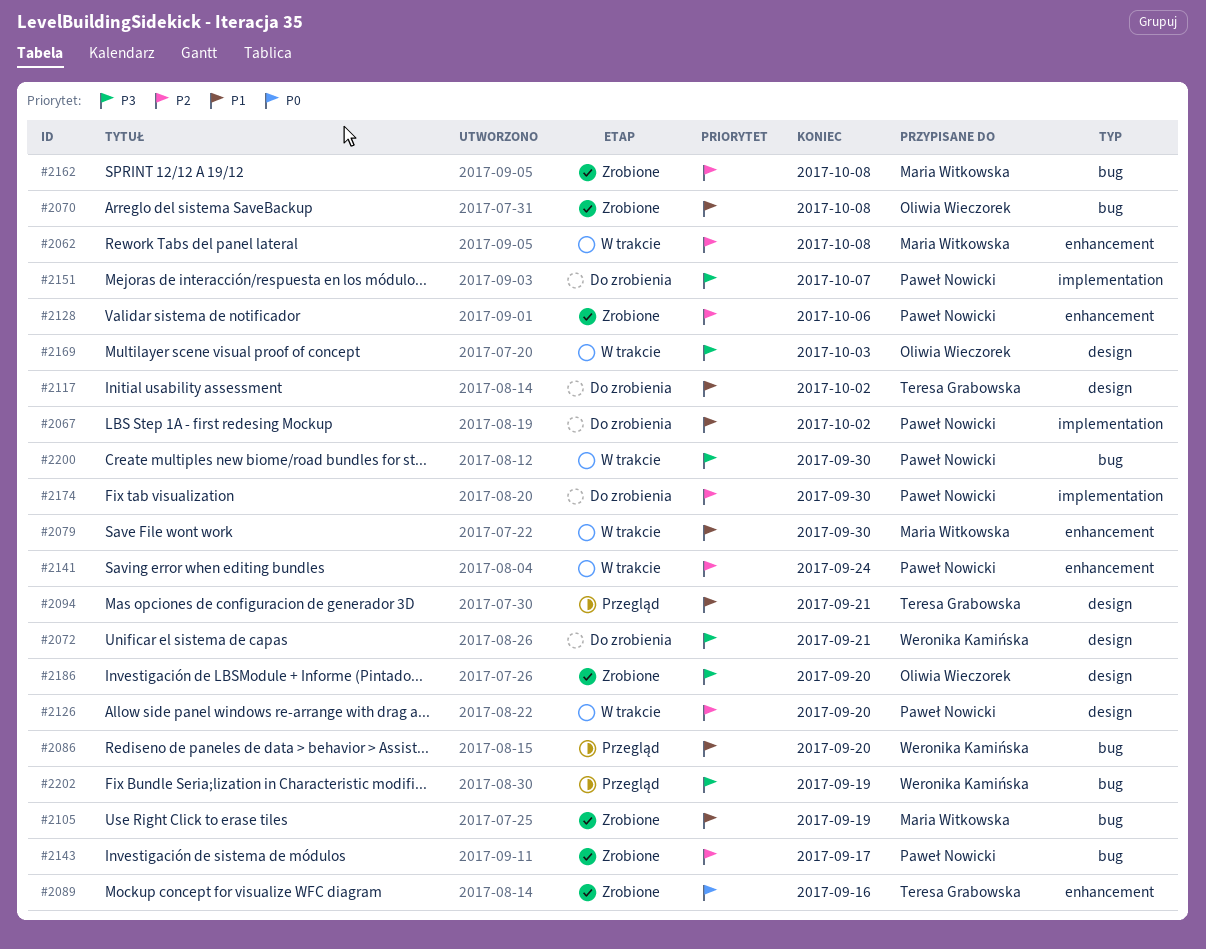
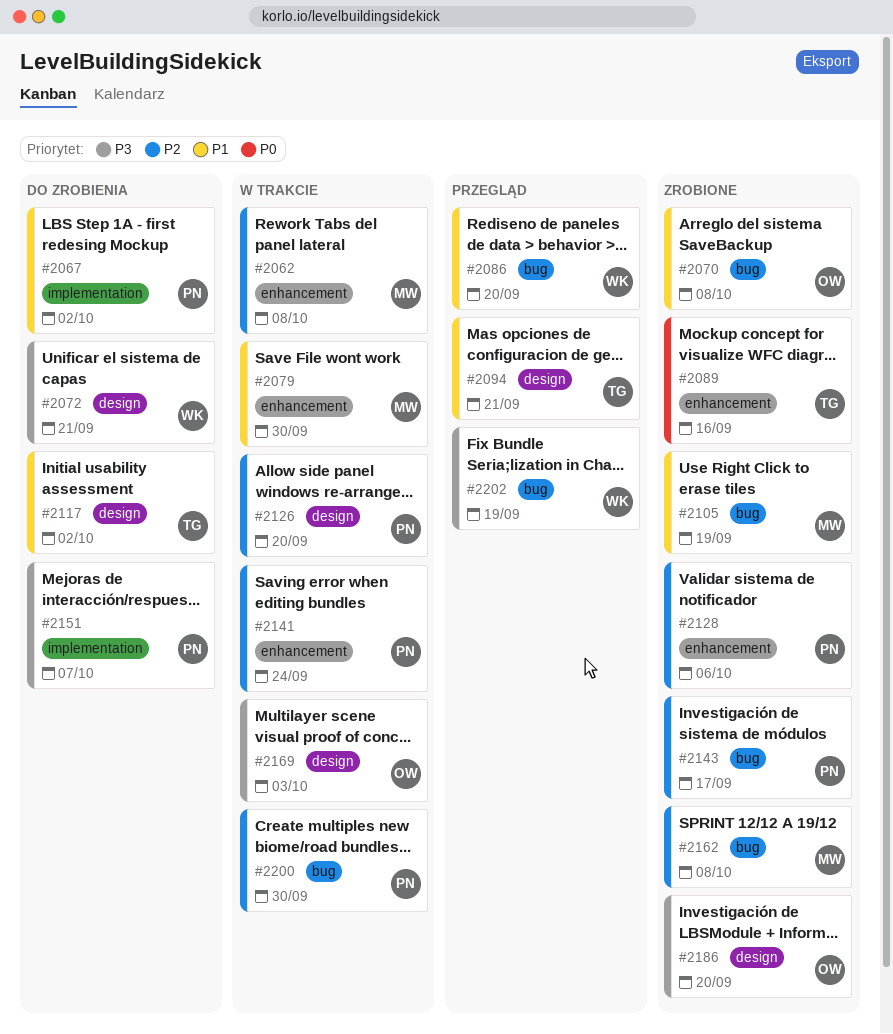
#2174: present -> none
#2200, priority: P3 -> P2

